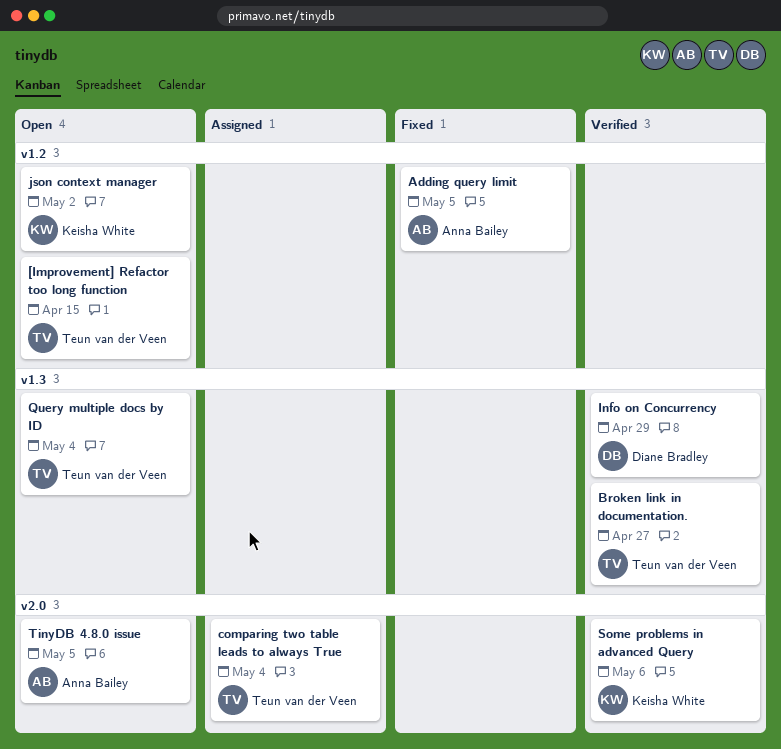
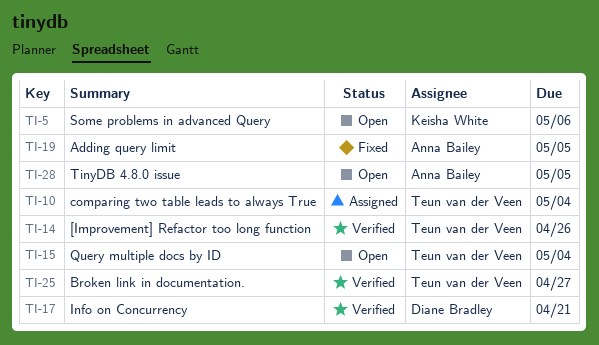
[Improvement] Refactor too long function, status: Open -> Verified
[Improvement] Refactor too long function, due: Apr 15 -> Apr 26
Info on Concurrency, due: Apr 29 -> Apr 21
json context manager: present -> none
Some problems in advanced Query, status: Verified -> Open

